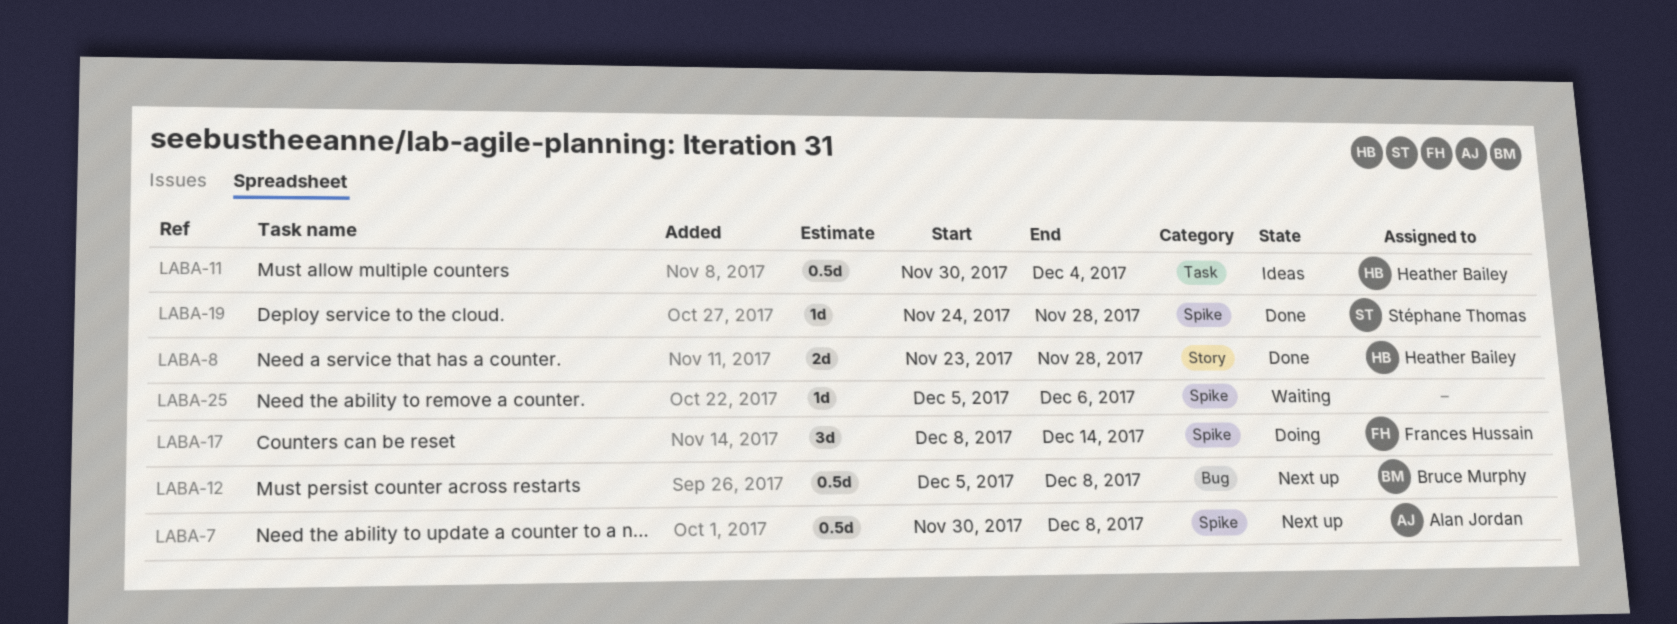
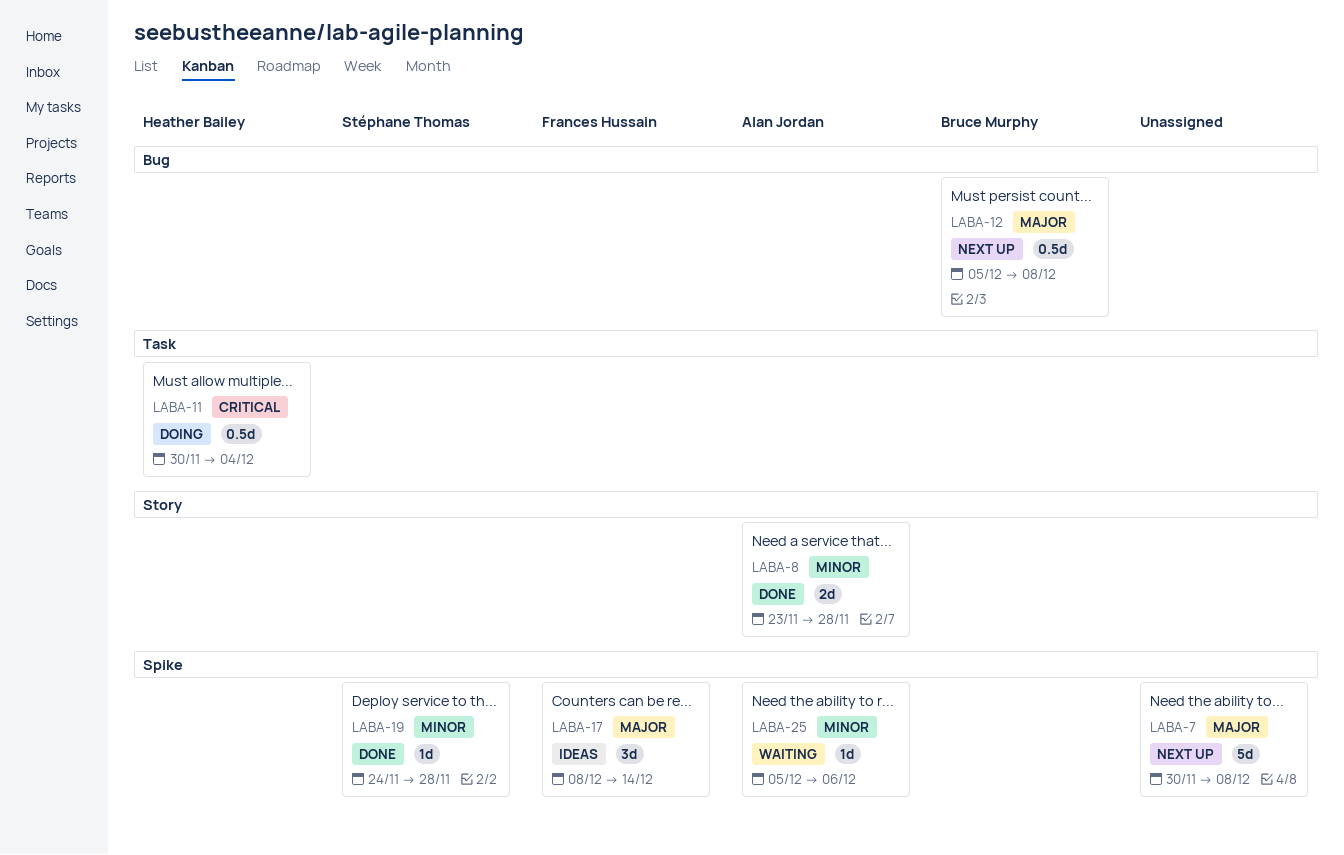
LABA-7, owner: Alan Jordan -> none
LABA-7, estimate: 0.5d -> 5d
LABA-8, owner: Heather Bailey -> Alan Jordan
LABA-11, status: Ideas -> Doing
LABA-17, status: Doing -> Ideas
LABA-25, owner: none -> Alan Jordan

